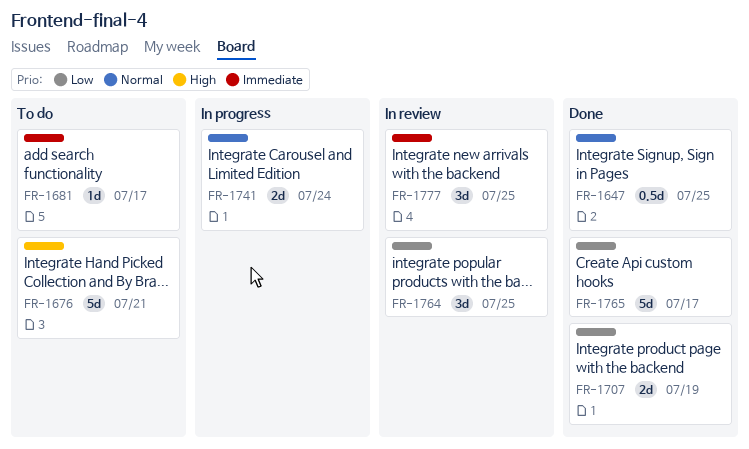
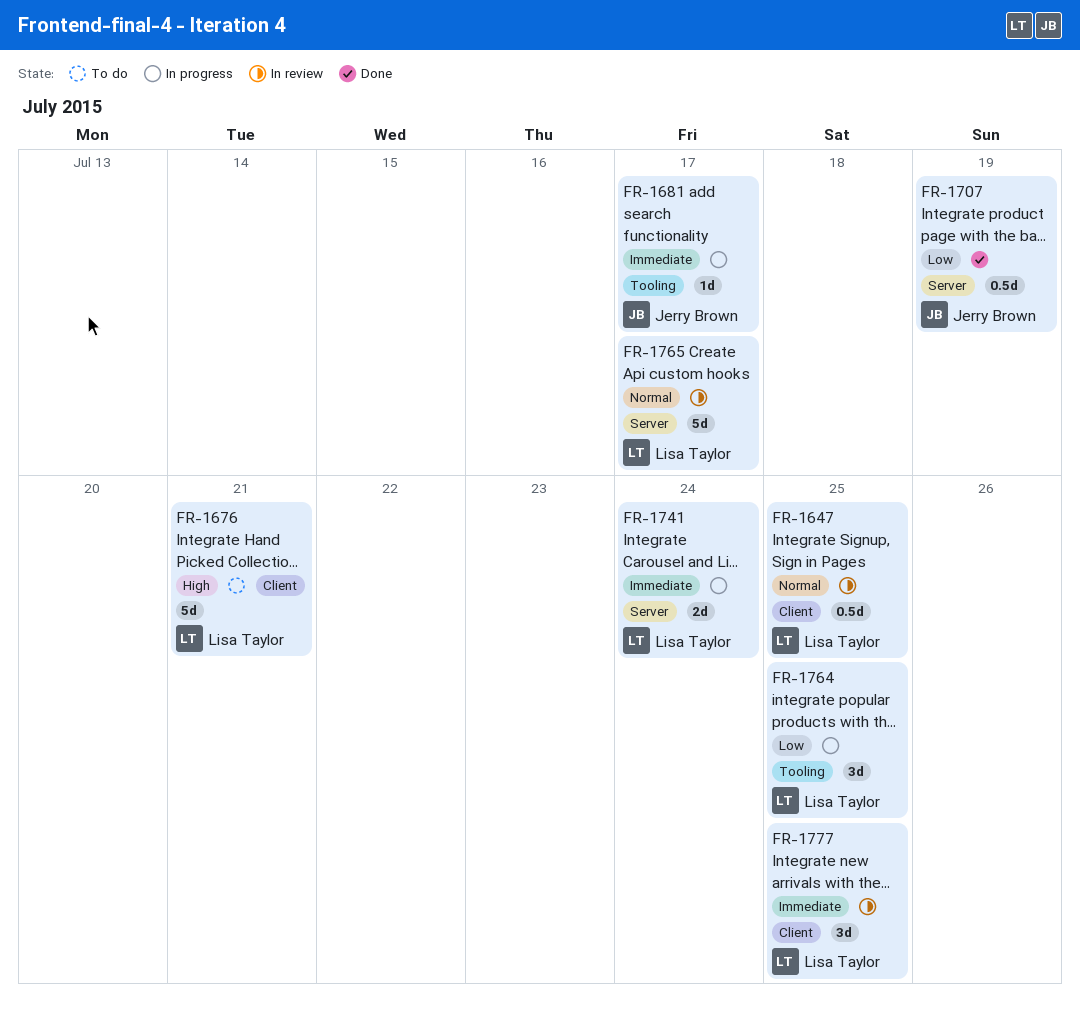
FR-1647, status: Done -> In review
FR-1681, status: To do -> In progress
FR-1707, estimate: 2d -> 0.5d
FR-1741, priority: Normal -> Immediate
FR-1764, status: In review -> In progress
FR-1765, status: Done -> In review
FR-1765, priority: Low -> Normal

